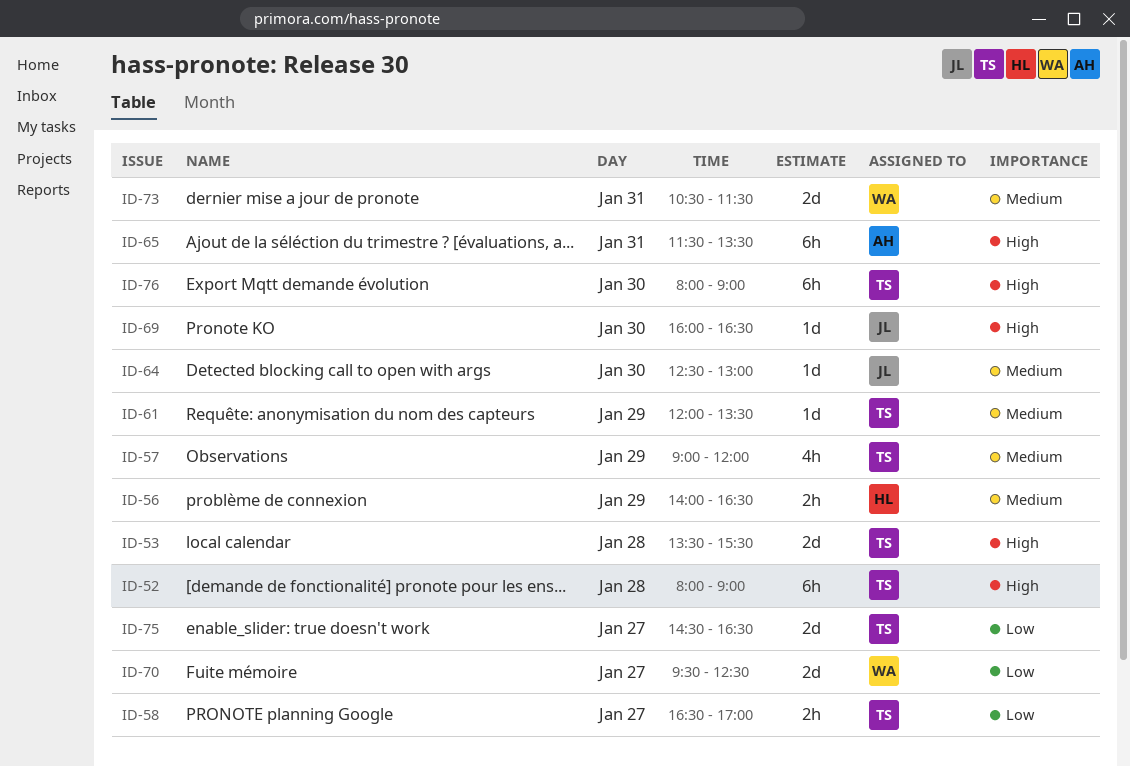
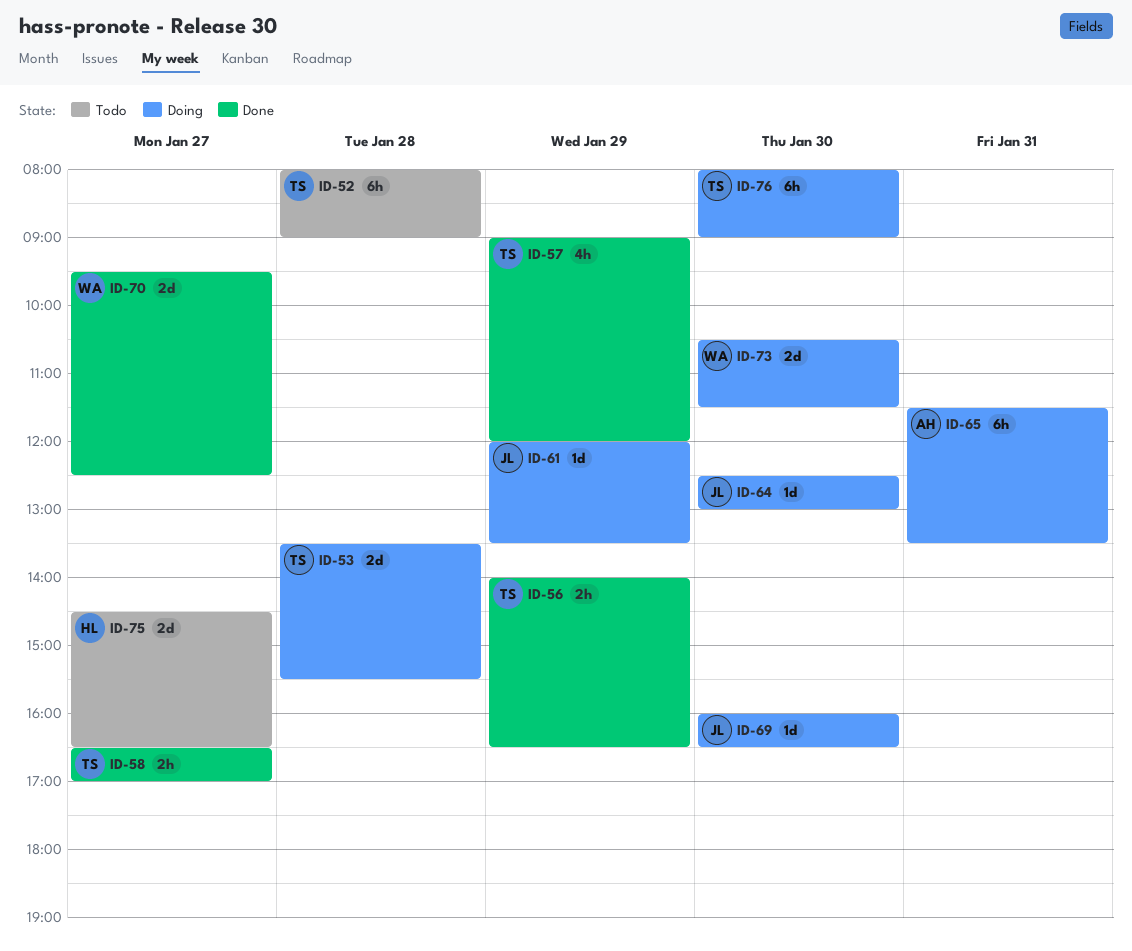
ID-56, owner: HL -> TS
ID-61, owner: TS -> JL
ID-73, day: Jan 31 -> Jan 30
ID-75, owner: TS -> HL

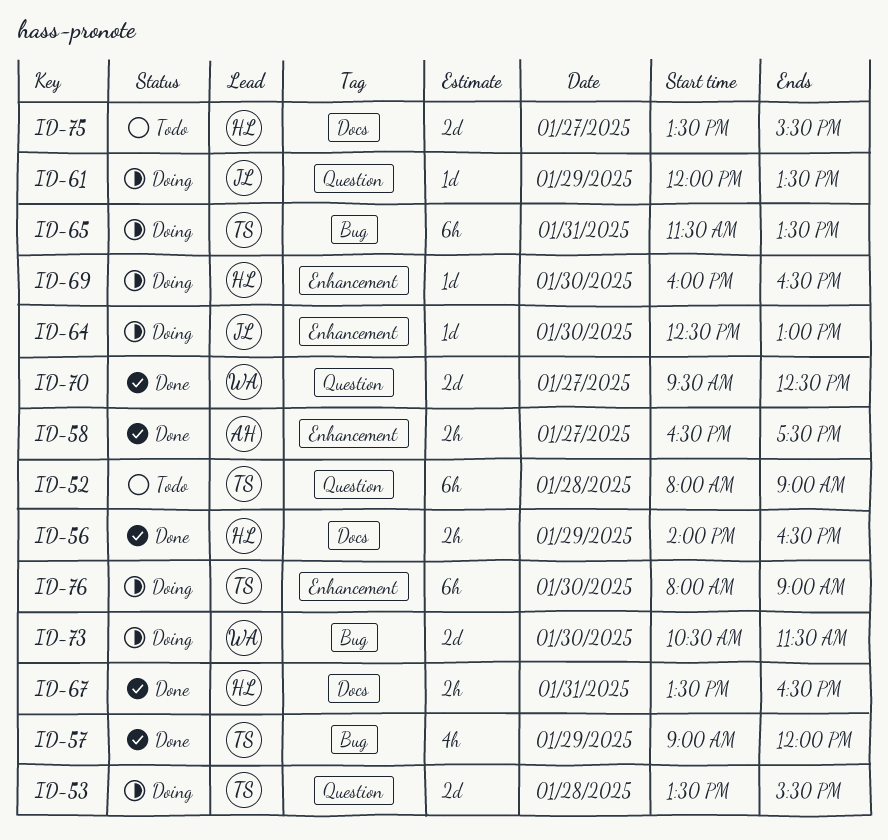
ID-56, owner: TS -> HL
ID-58, owner: TS -> AH
ID-58, ends: 17:00 -> 17:30
ID-65, owner: AH -> TS
ID-67: none -> present
ID-69, owner: JL -> HL
ID-75, begins: 14:30 -> 13:30
ID-75, ends: 16:30 -> 15:30

